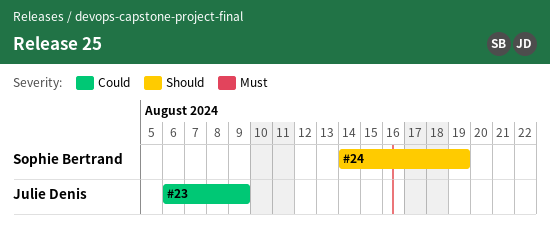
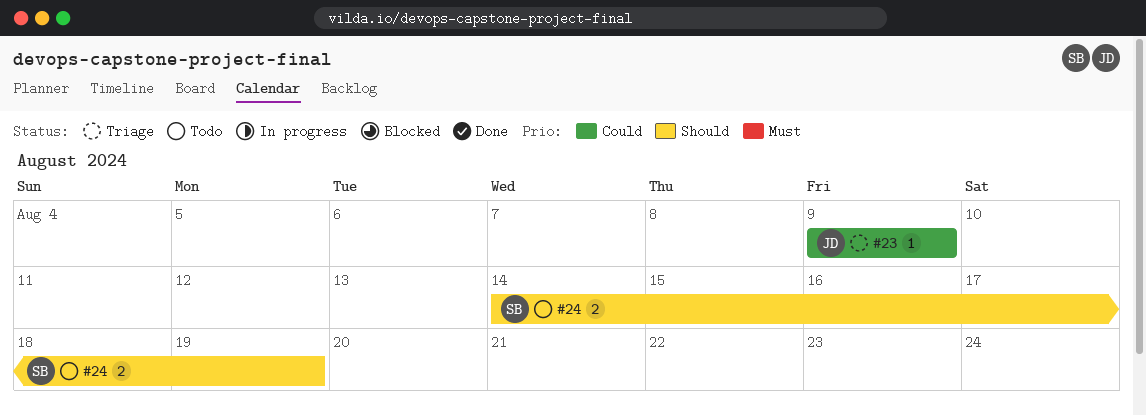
#23, start: Aug 6 -> Aug 9

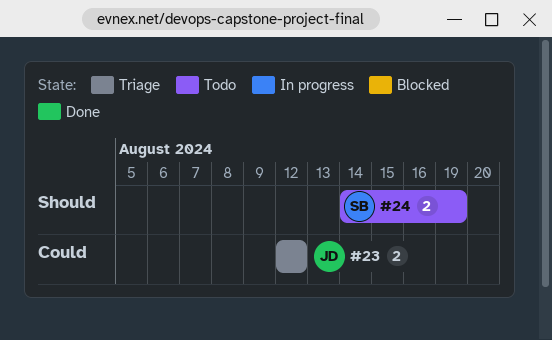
#23, estimate: 1 -> 2
#23, start: Aug 9 -> Aug 12
#23, due: Aug 9 -> Aug 12

